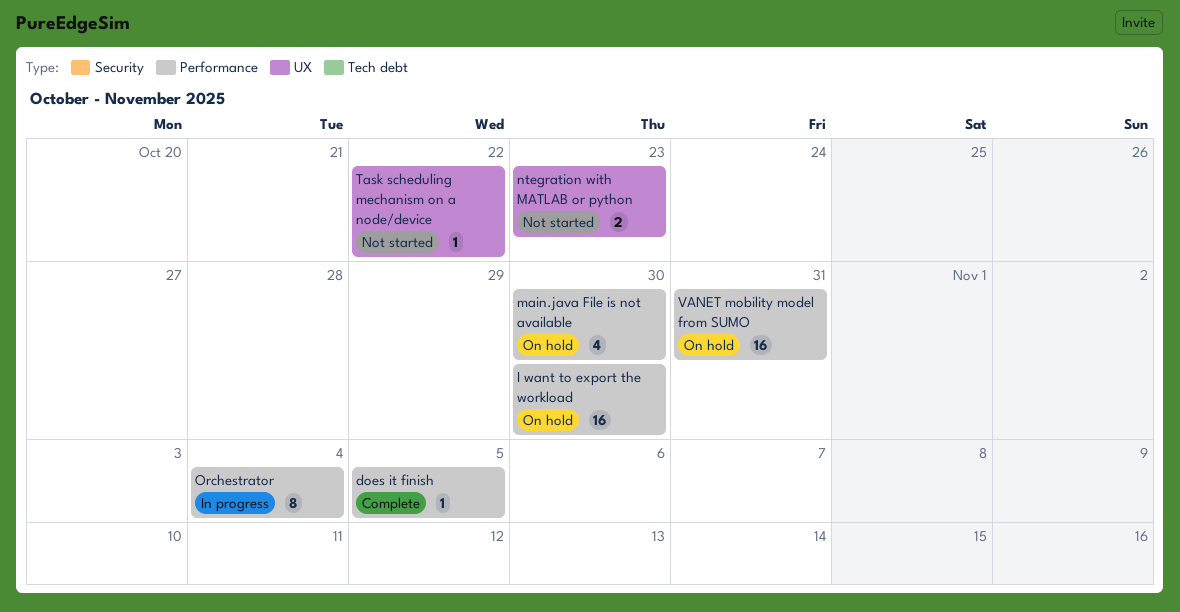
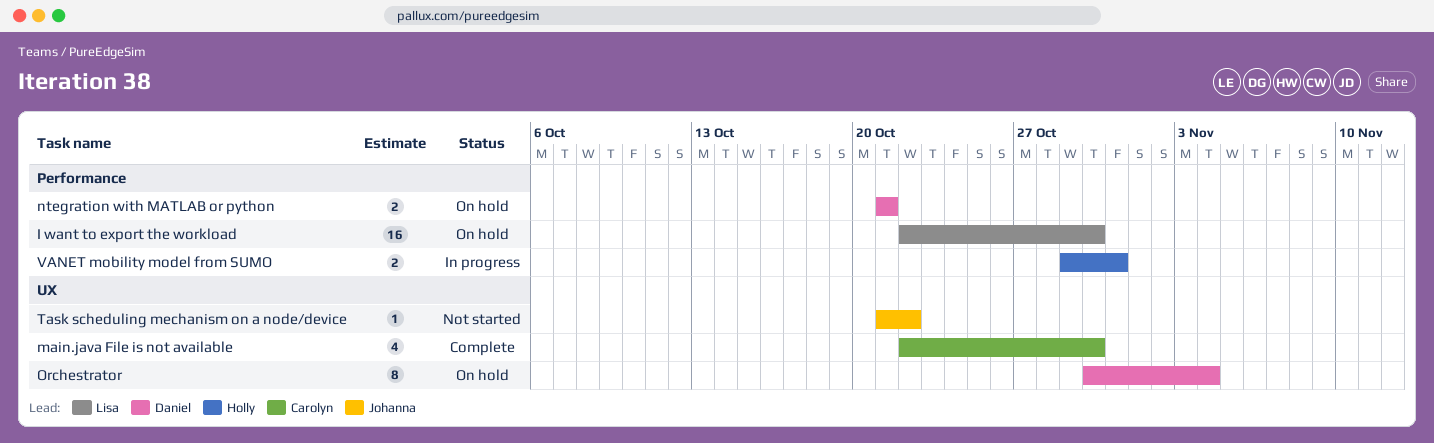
does it finish: present -> none
main.java File is not available, status: On hold -> Complete
main.java File is not available, label: Performance -> UX
ntegration with MATLAB or python, status: Not started -> On hold
ntegration with MATLAB or python, label: UX -> Performance
ntegration with MATLAB or python, due: Oct 23 -> Oct 21
Orchestrator, status: In progress -> On hold
Orchestrator, label: Performance -> UX
VANET mobility model from SUMO, status: On hold -> In progress
VANET mobility model from SUMO, estimate: 16 -> 2

